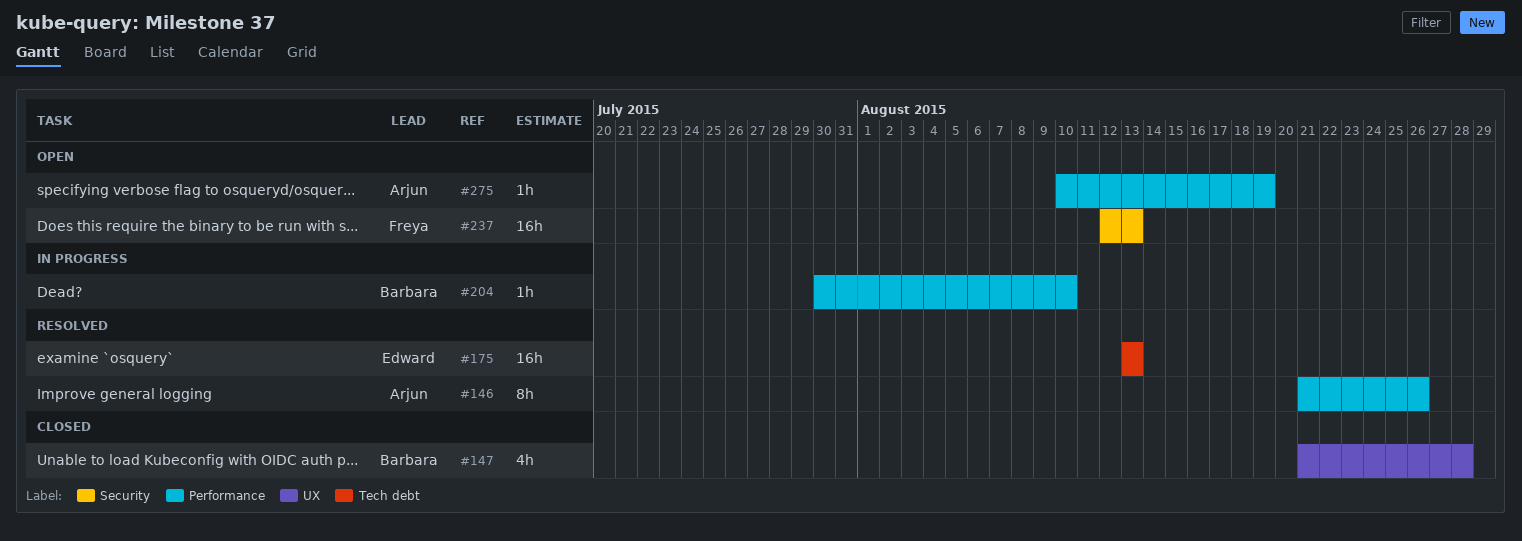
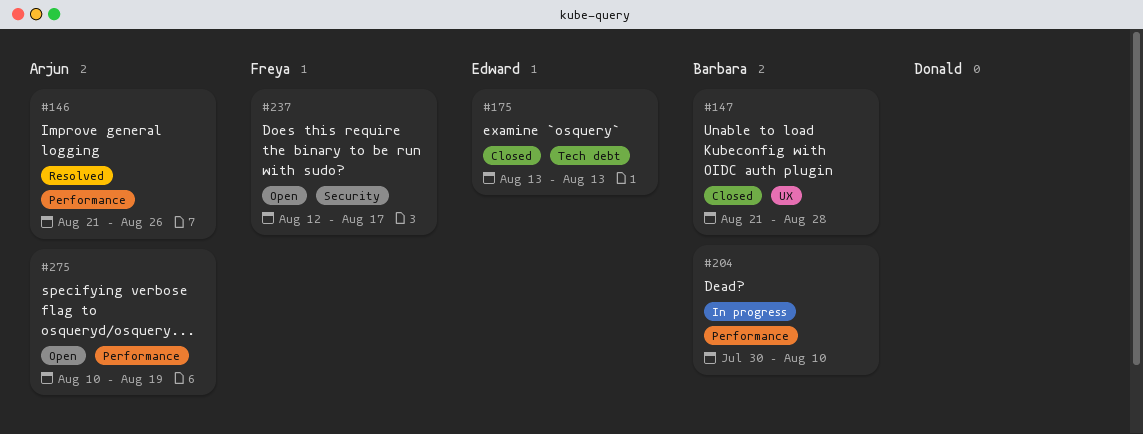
#175, status: Resolved -> Closed
#237, due: Aug 13 -> Aug 17

